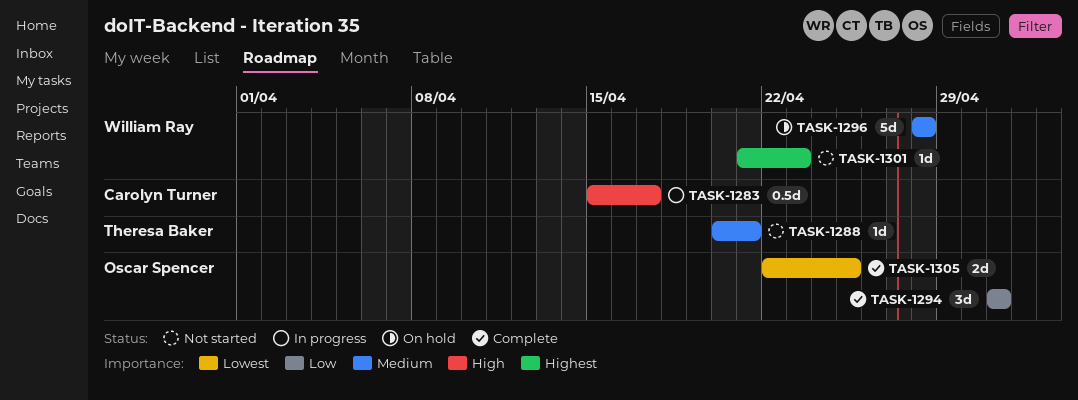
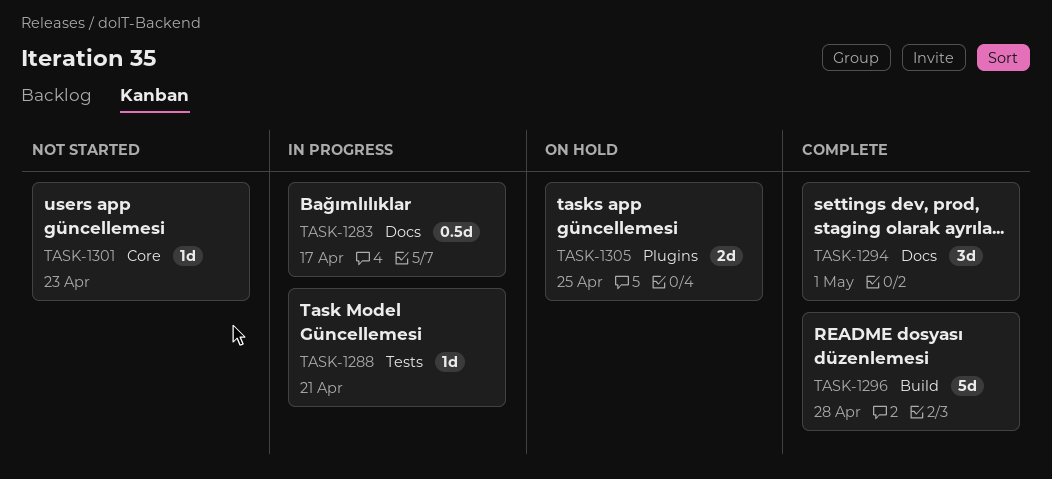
TASK-1288, status: Not started -> In progress
TASK-1296, status: On hold -> Complete
TASK-1305, status: Complete -> On hold

